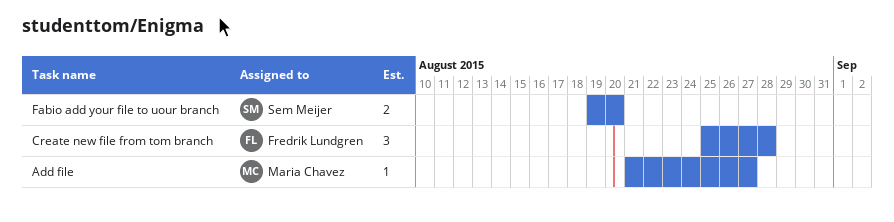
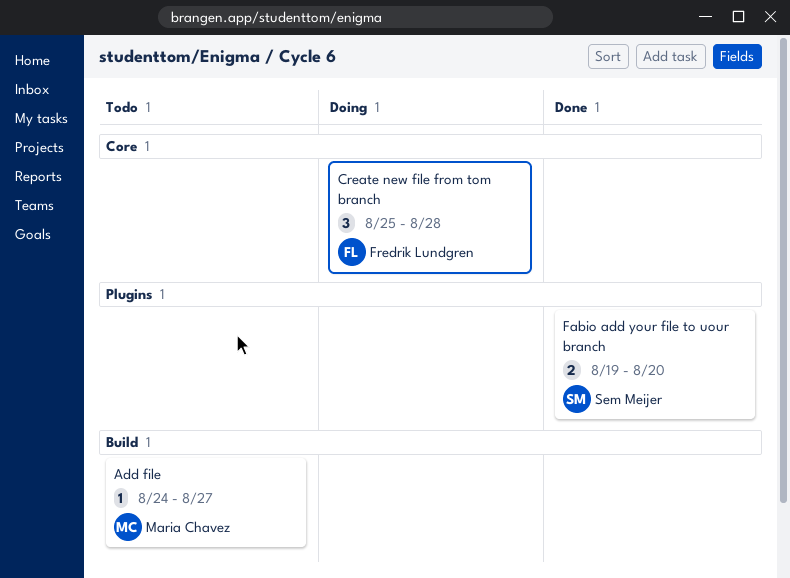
Add file, start: Aug 21 -> Aug 24

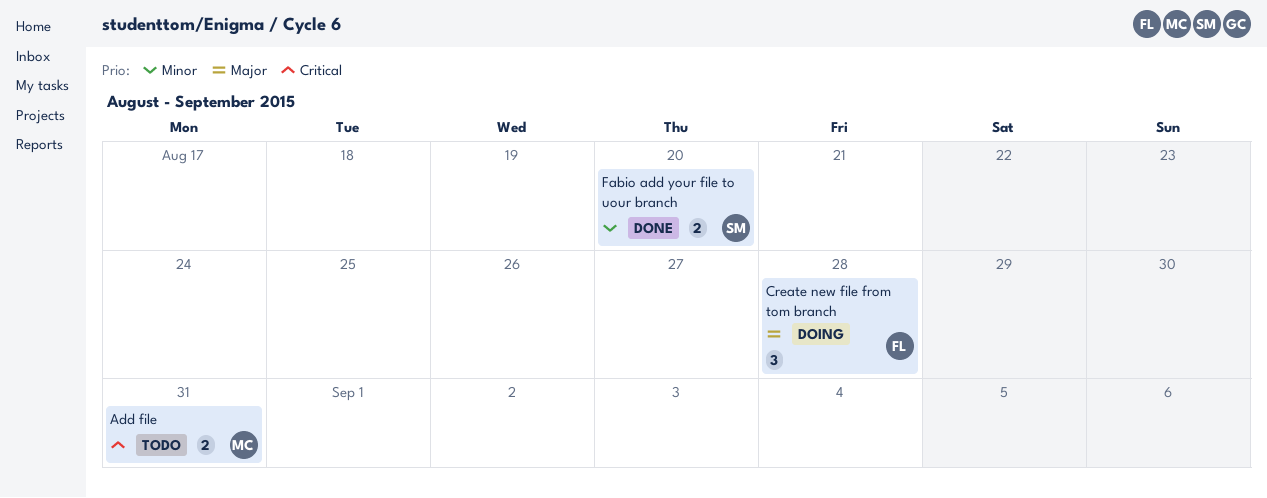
Add file, estimate: 1 -> 2
Add file, due: Aug 27 -> Aug 31

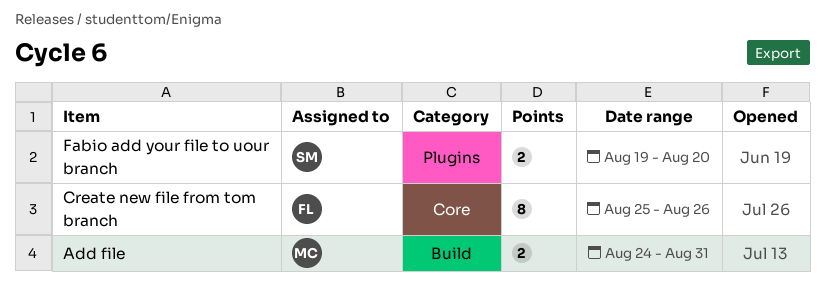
Create new file from tom branch, estimate: 3 -> 8
Create new file from tom branch, due: Aug 28 -> Aug 26

